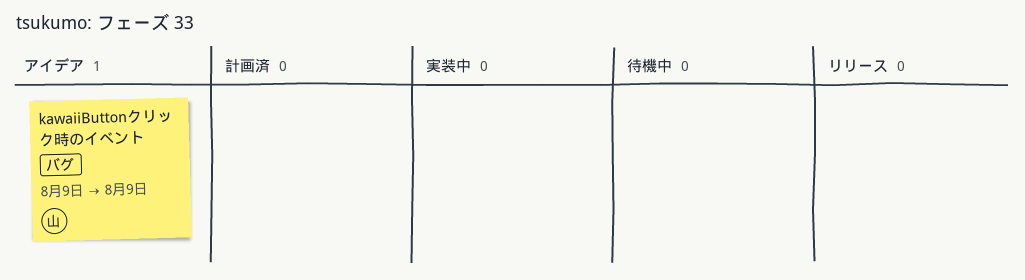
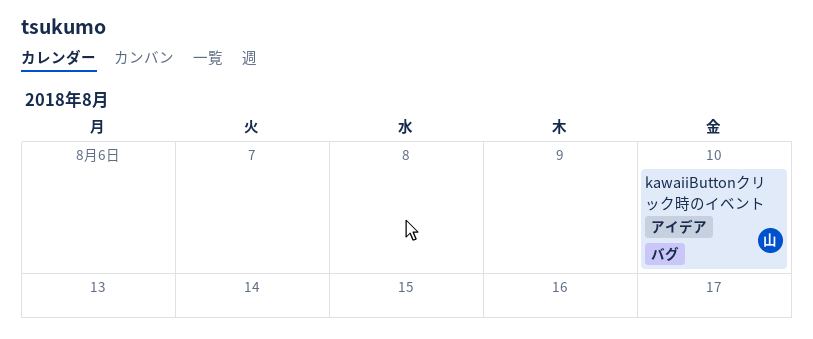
kawaiiButtonクリック時のイベント, due: Aug 9 -> Aug 10

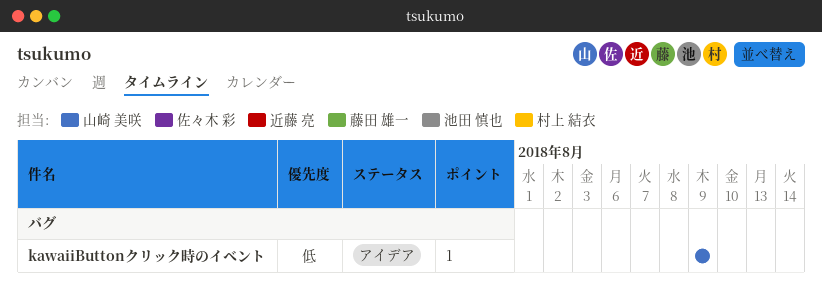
kawaiiButtonクリック時のイベント, due: Aug 10 -> Aug 9

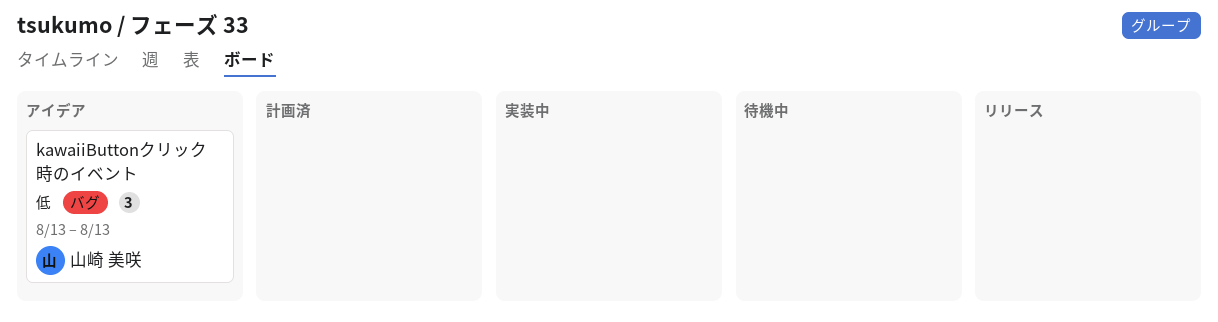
kawaiiButtonクリック時のイベント, estimate: 1 -> 3
kawaiiButtonクリック時のイベント, start: Aug 9 -> Aug 13
kawaiiButtonクリック時のイベント, due: Aug 9 -> Aug 13

